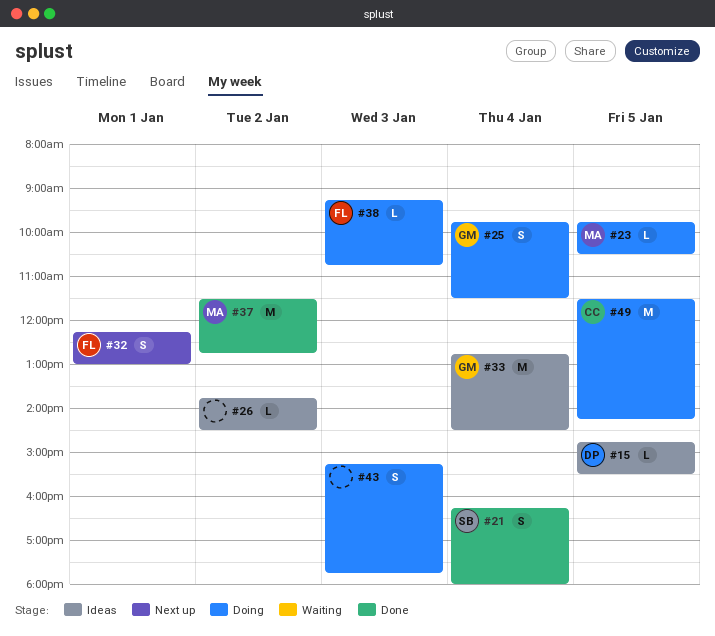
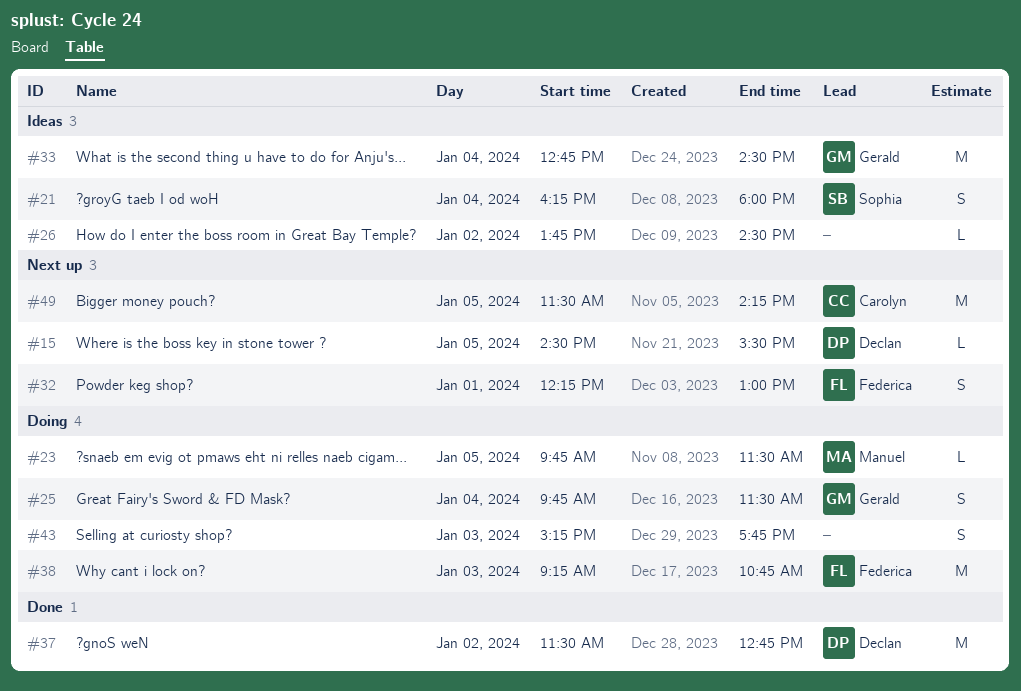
#15, status: Ideas -> Next up
#15, begins: 14:45 -> 14:30
#21, status: Done -> Ideas
#23, ends: 10:30 -> 11:30
#37, owner: Manuel -> Declan
#38, estimate: L -> M
#49, status: Doing -> Next up

